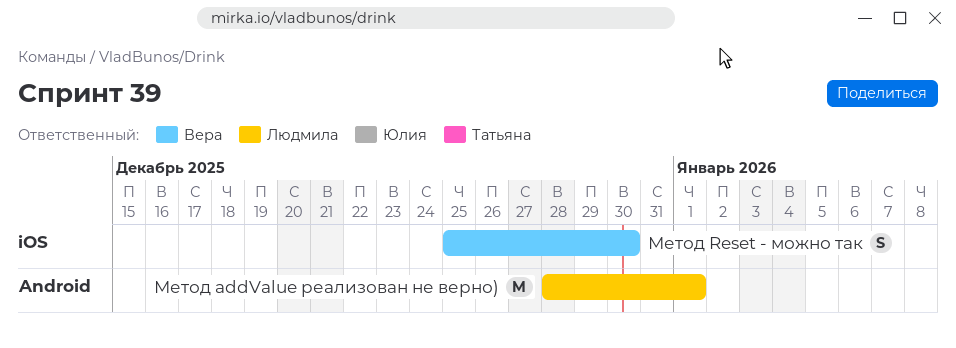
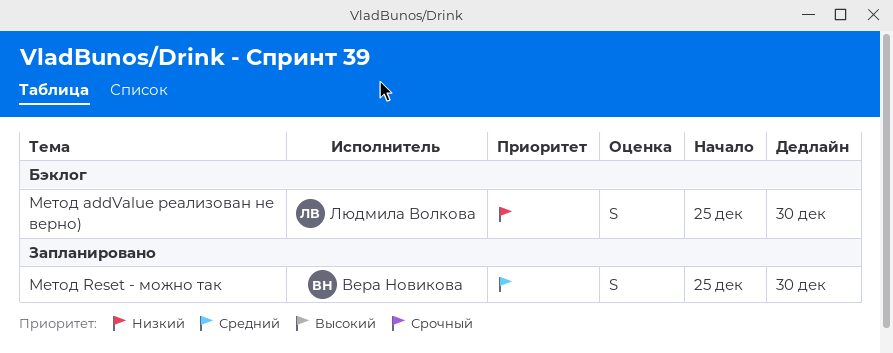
Метод addValue реализован не верно), estimate: M -> S
Метод addValue реализован не верно), start: Dec 28 -> Dec 25
Метод addValue реализован не верно), due: Jan 1 -> Dec 30

